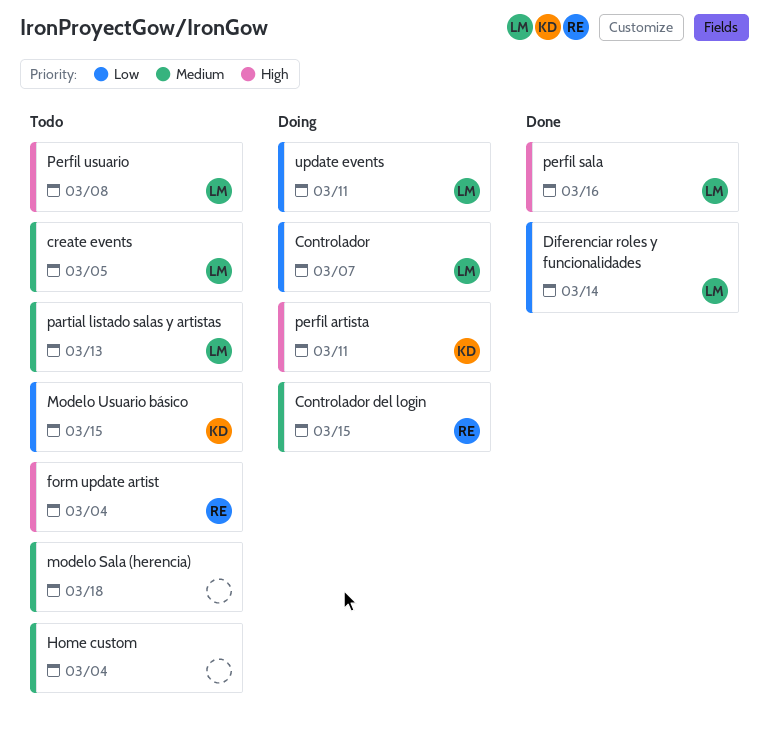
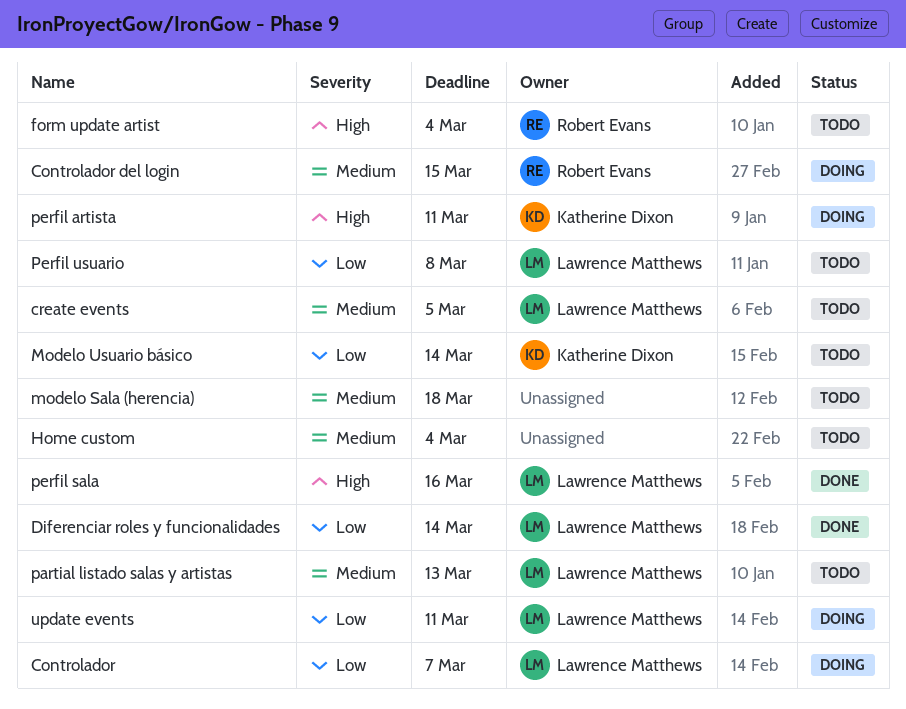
Modelo Usuario básico, due: Mar 15 -> Mar 14
Perfil usuario, priority: High -> Low

